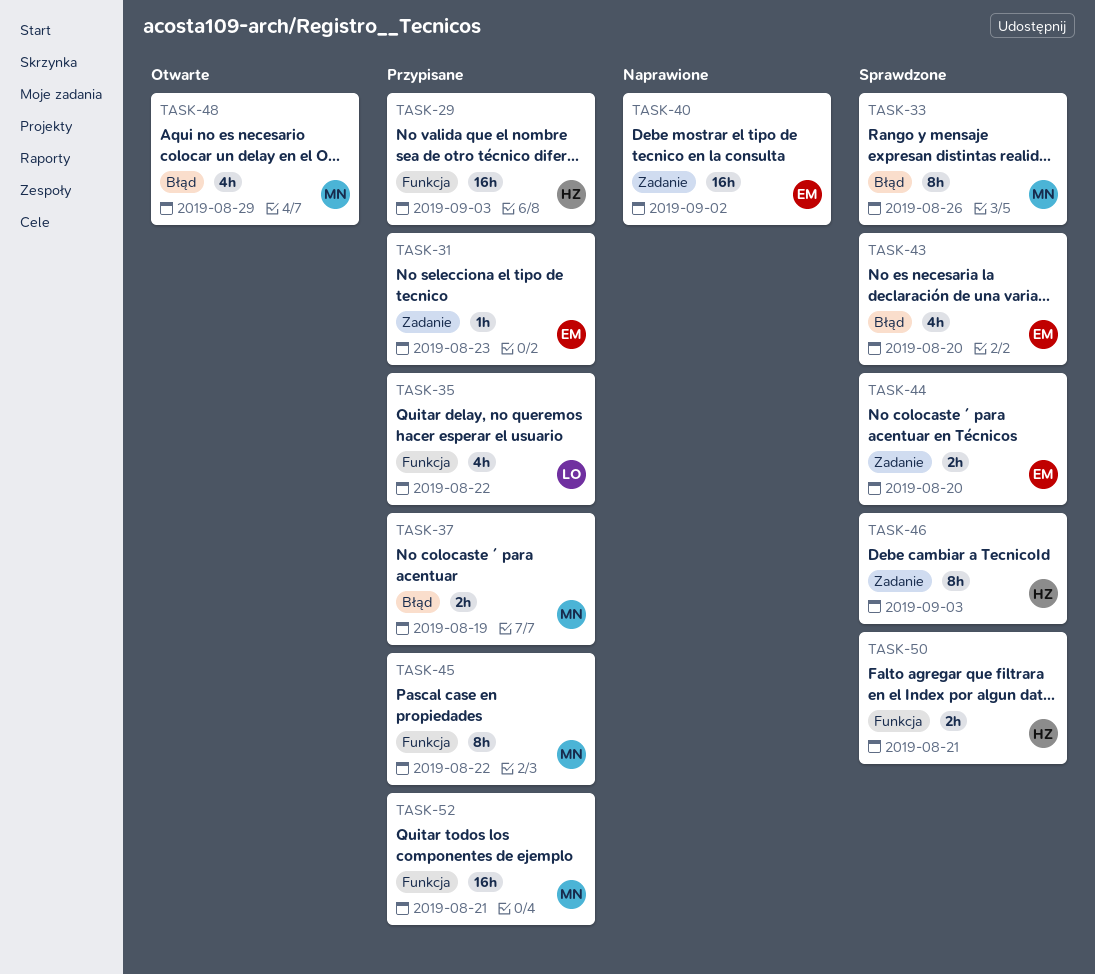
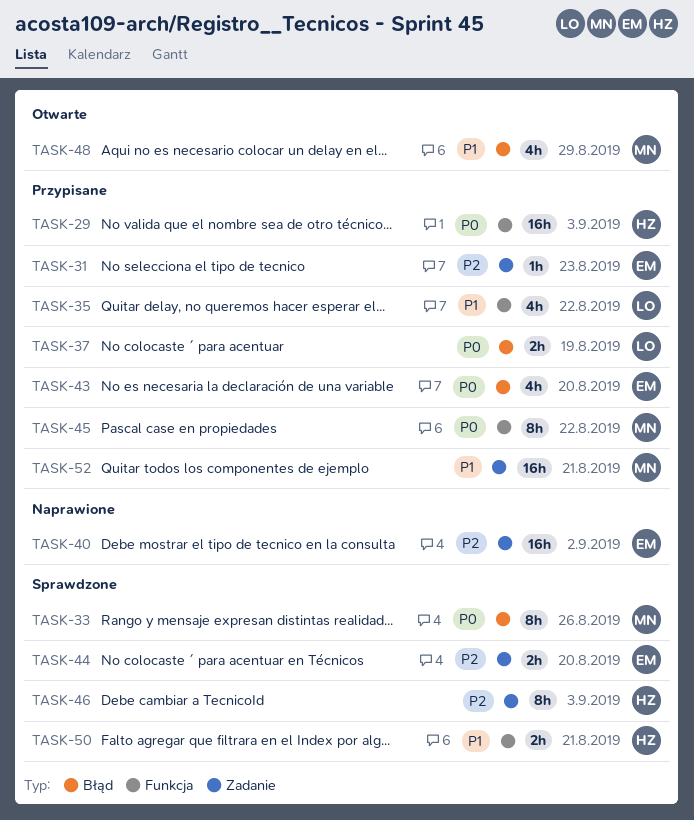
TASK-37, owner: MN -> LO
TASK-43, status: Sprawdzone -> Przypisane
TASK-52, label: Funkcja -> Zadanie

